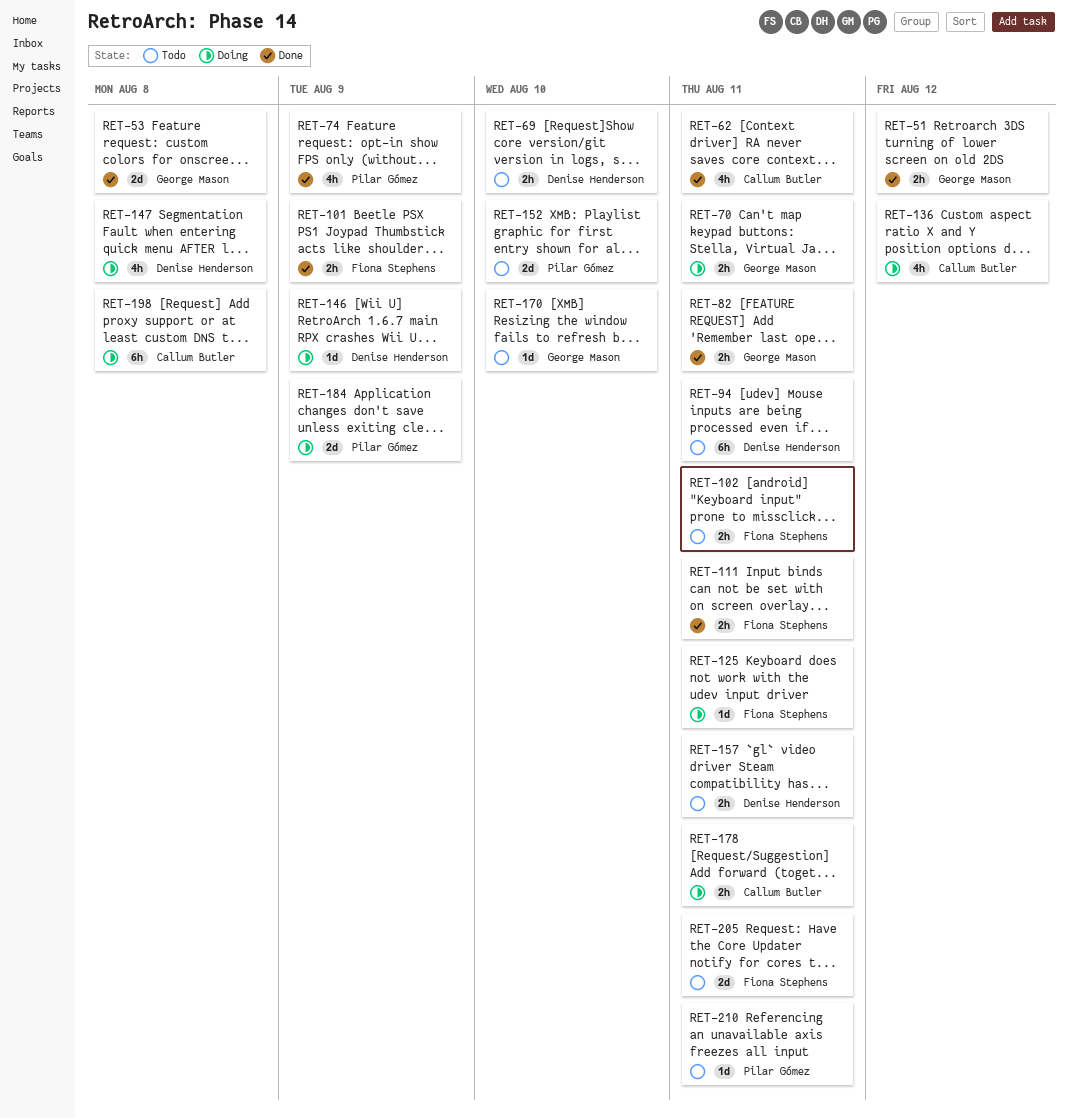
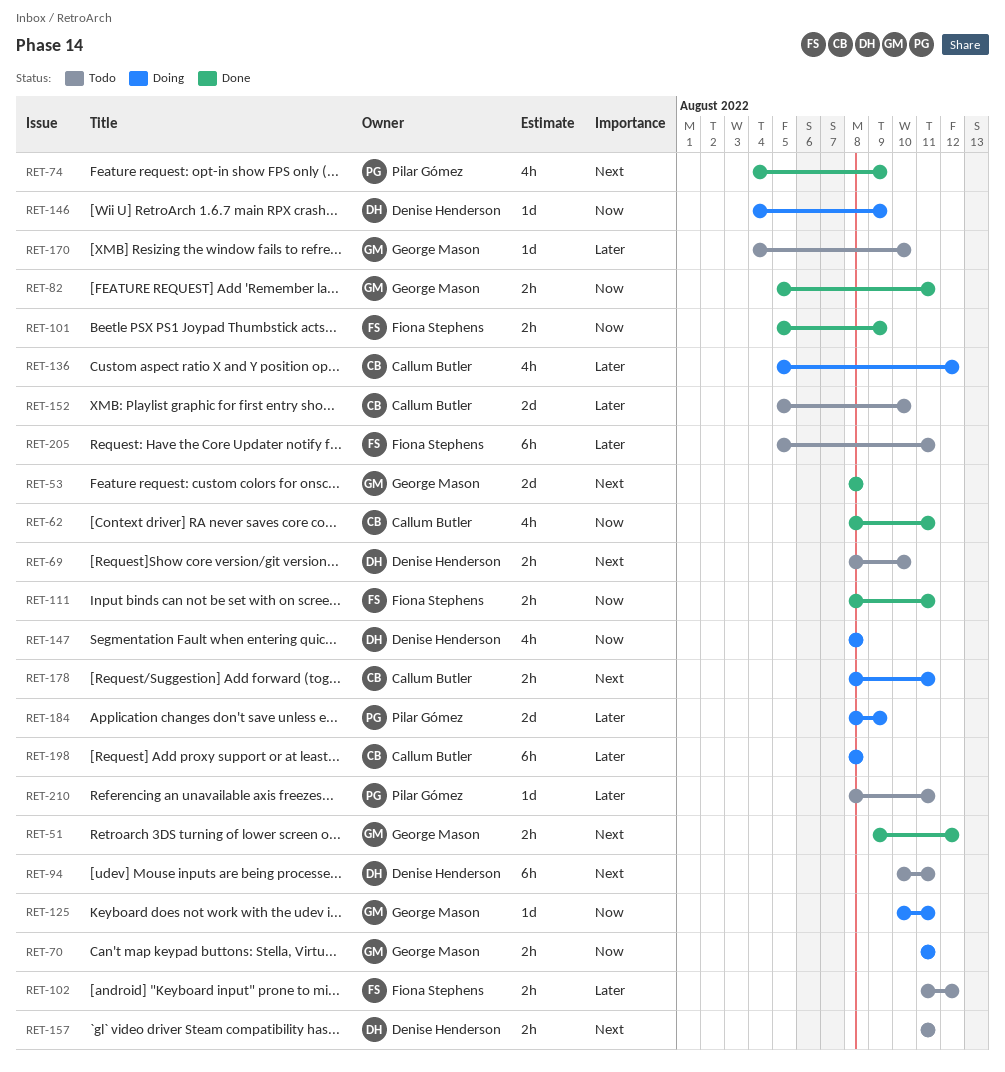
RET-102, due: Aug 11 -> Aug 12
RET-125, owner: Fiona Stephens -> George Mason
RET-152, owner: Pilar Gómez -> Callum Butler
RET-205, estimate: 2d -> 6h

